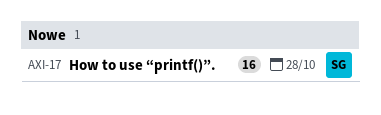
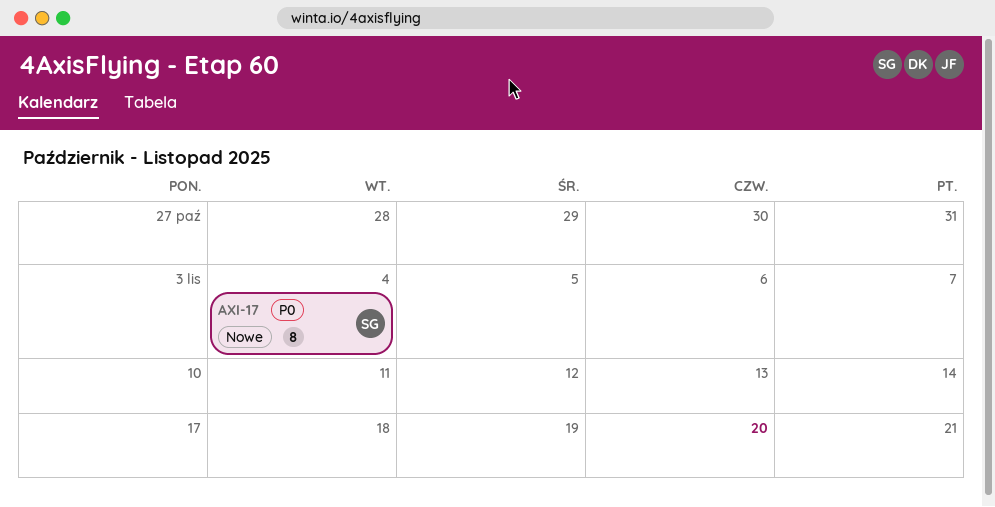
AXI-17, estimate: 16 -> 8
AXI-17, due: Oct 28 -> Nov 4

